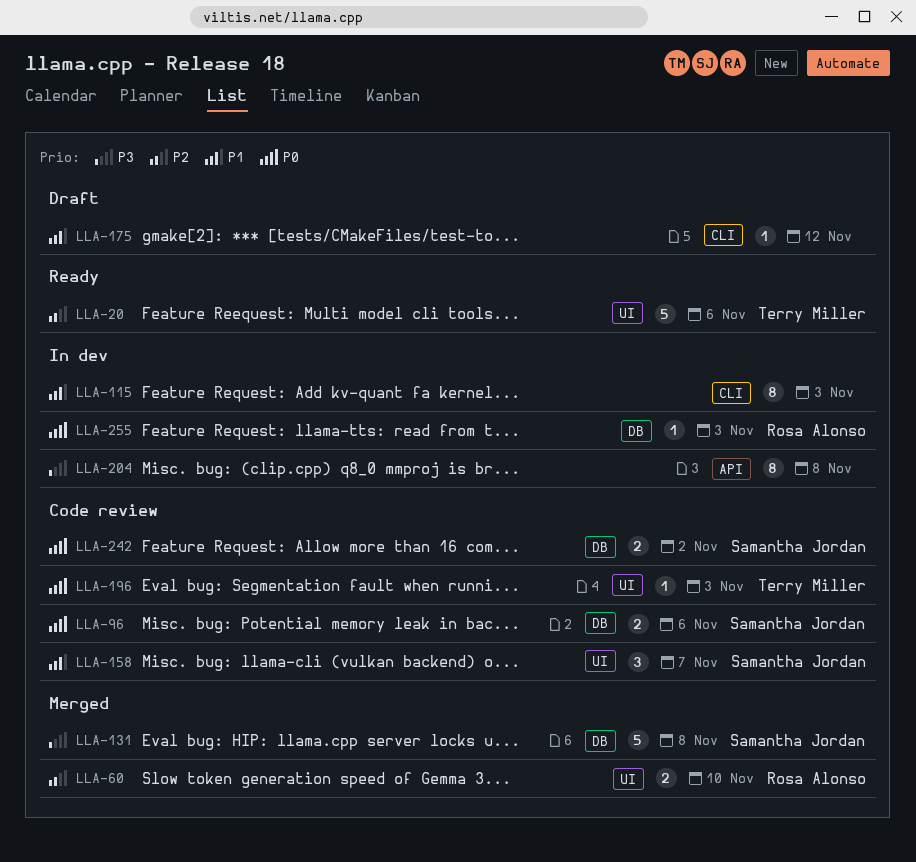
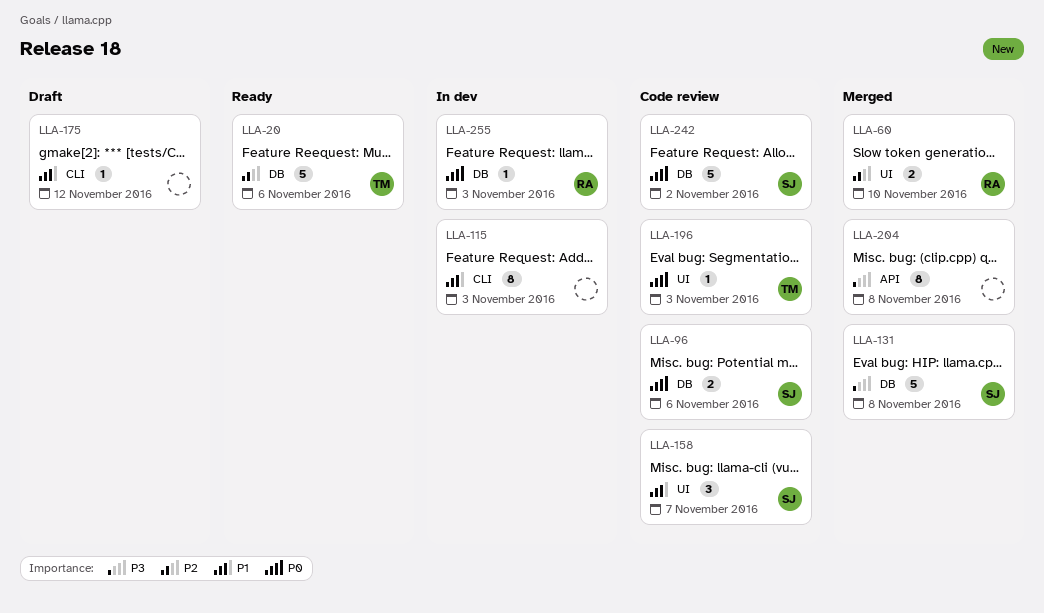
LLA-20, label: UI -> DB
LLA-204, status: In dev -> Merged
LLA-242, estimate: 2 -> 5

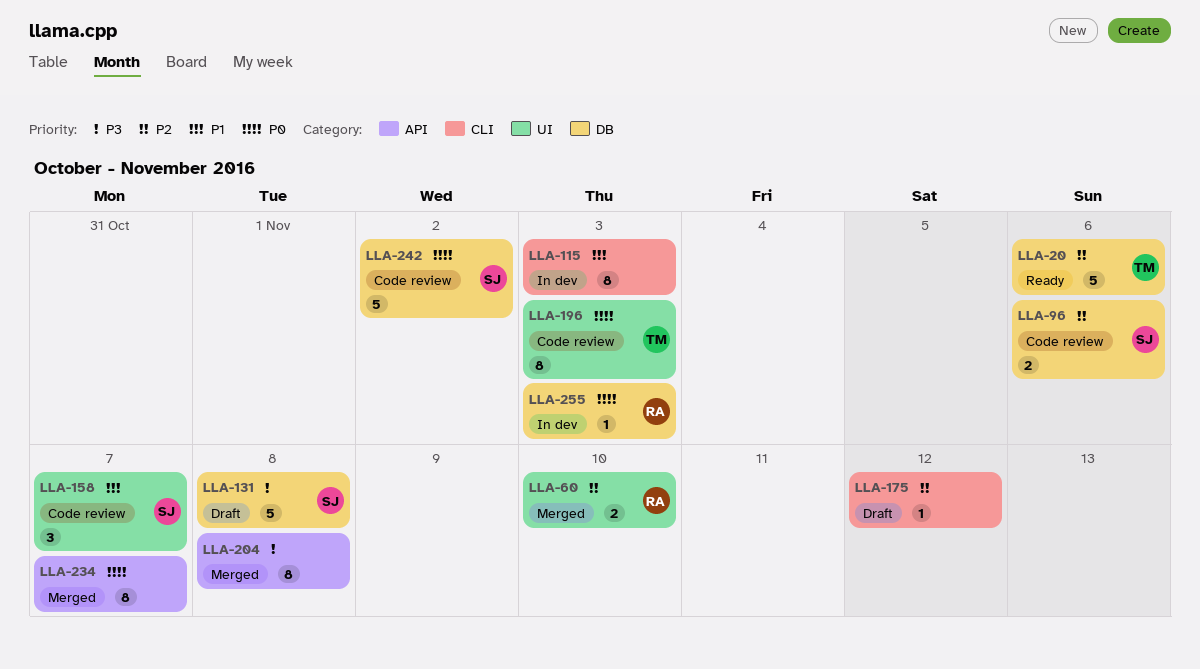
LLA-96, priority: P0 -> P2
LLA-131, status: Merged -> Draft
LLA-175, priority: P1 -> P2
LLA-196, estimate: 1 -> 8
LLA-234: none -> present

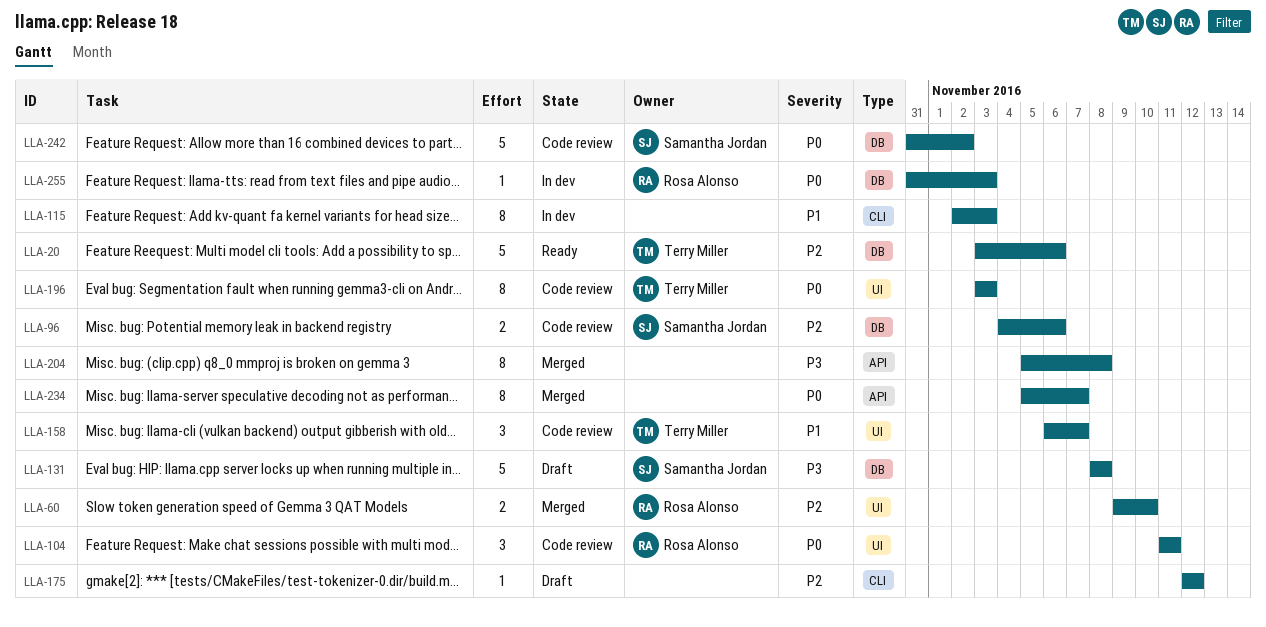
LLA-104: none -> present
LLA-158, owner: Samantha Jordan -> Terry Miller

